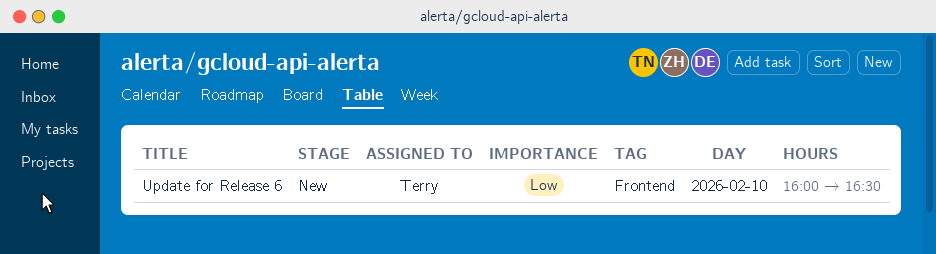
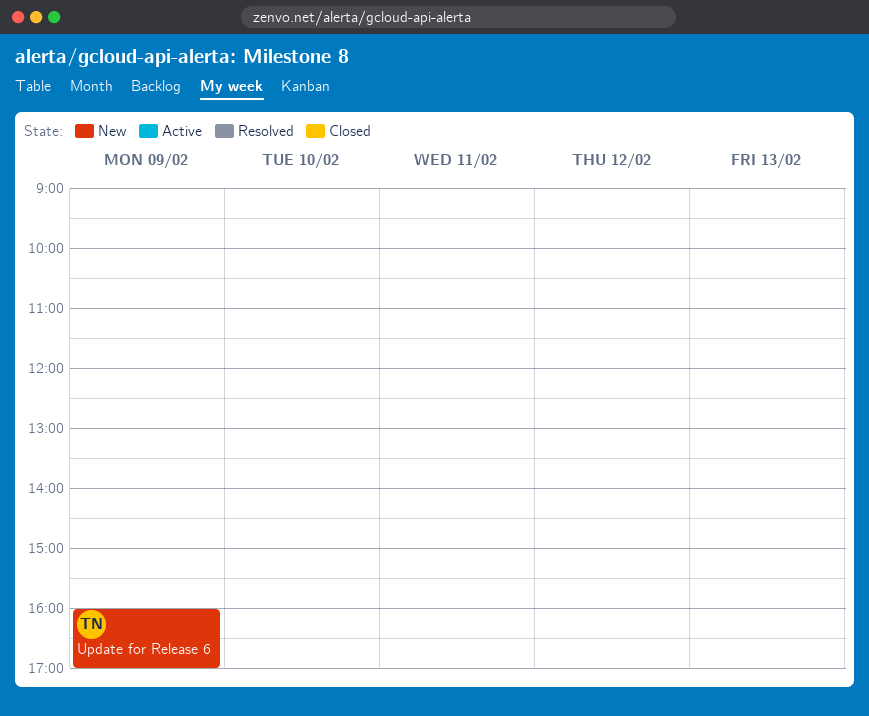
Update for Release 6, day: Feb 10 -> Feb 9
Update for Release 6, ends: 16:30 -> 17:00

